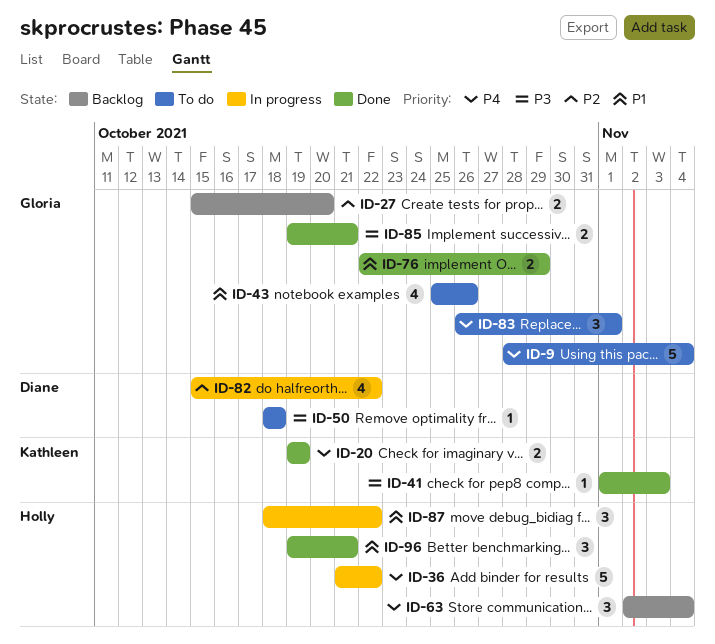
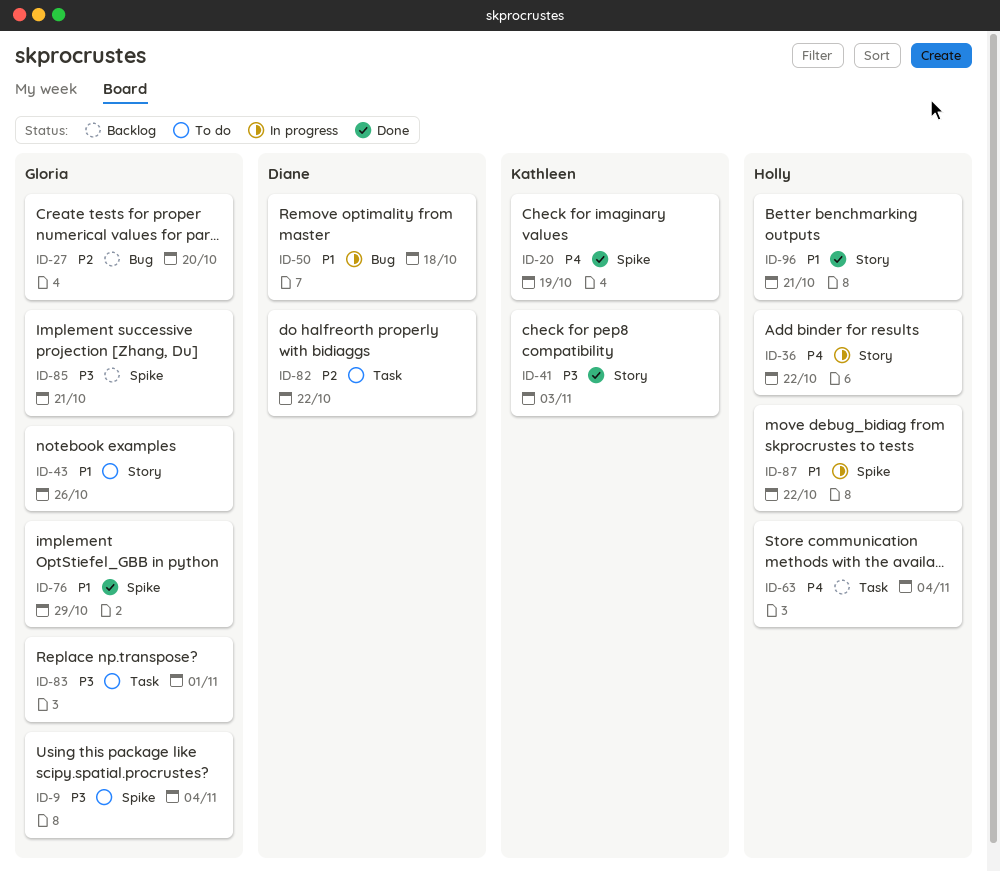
ID-9, priority: P4 -> P3
ID-50, status: To do -> In progress
ID-50, priority: P3 -> P1
ID-82, status: In progress -> To do
ID-83, priority: P4 -> P3
ID-85, status: Done -> Backlog

